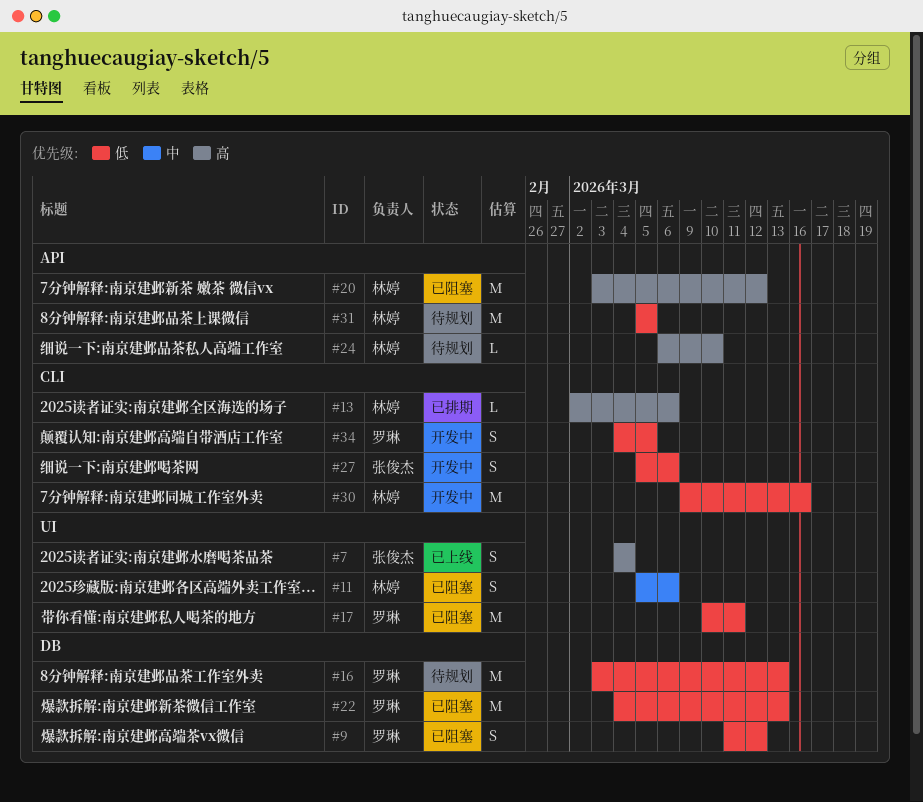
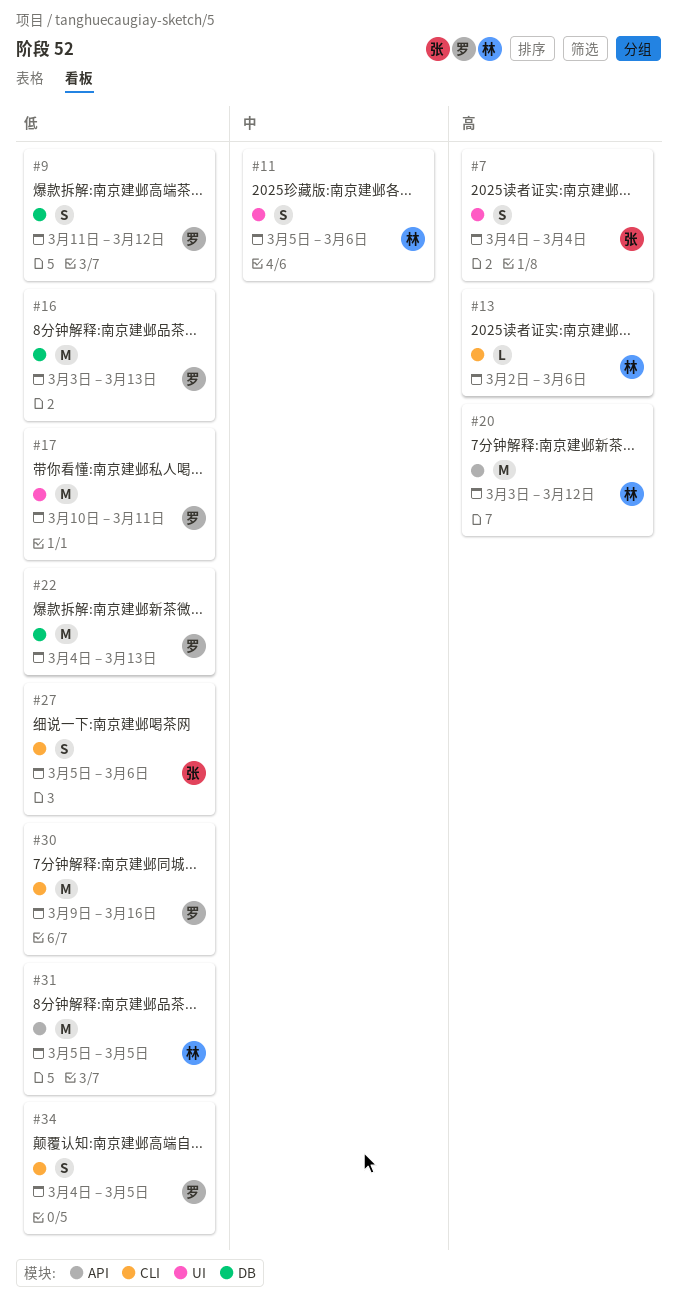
#24: present -> none
#30, owner: 林婷 -> 罗琳

